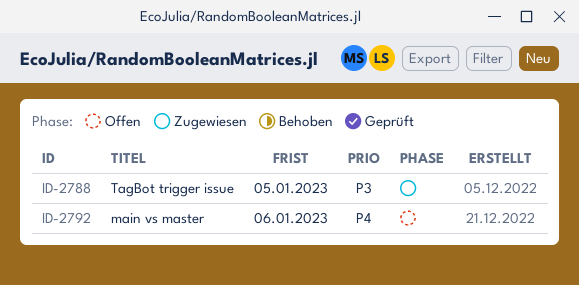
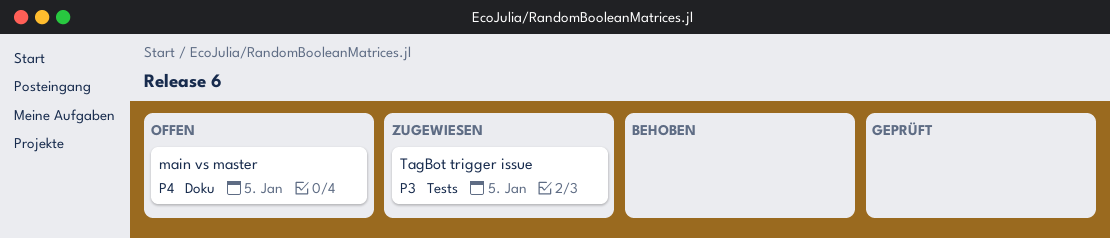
main vs master, due: Jan 6 -> Jan 5

